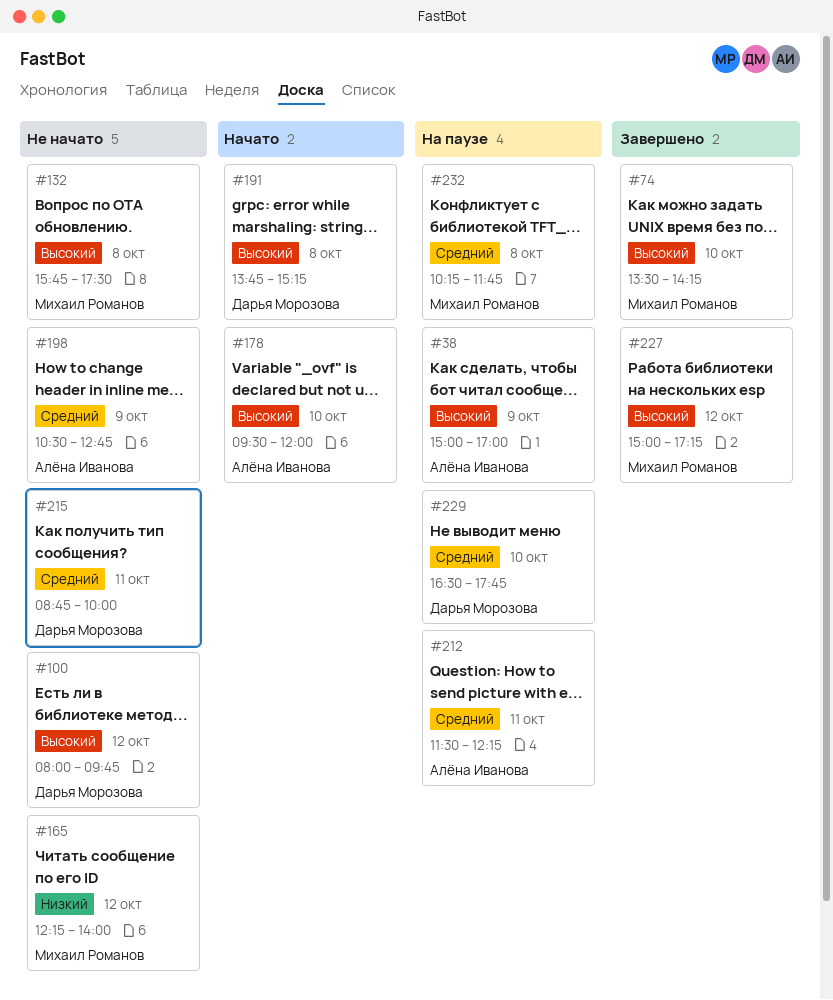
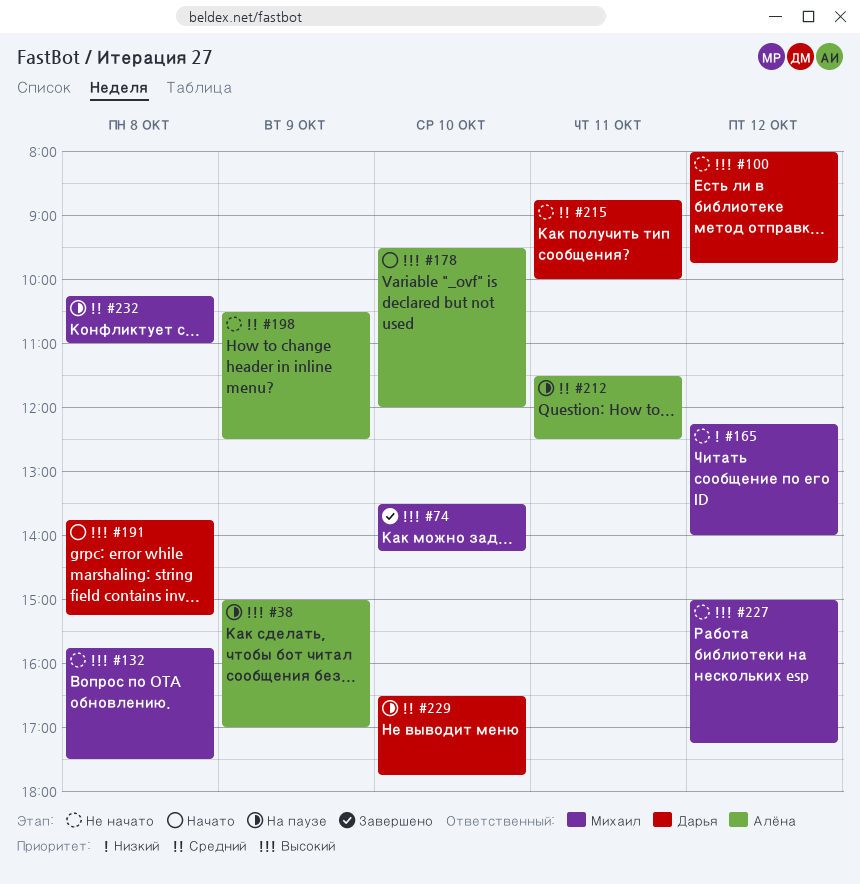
#198, ends: 12:45 -> 12:30
#212, ends: 12:15 -> 12:30
#227, status: Завершено -> Не начато
#232, ends: 11:45 -> 11:00

